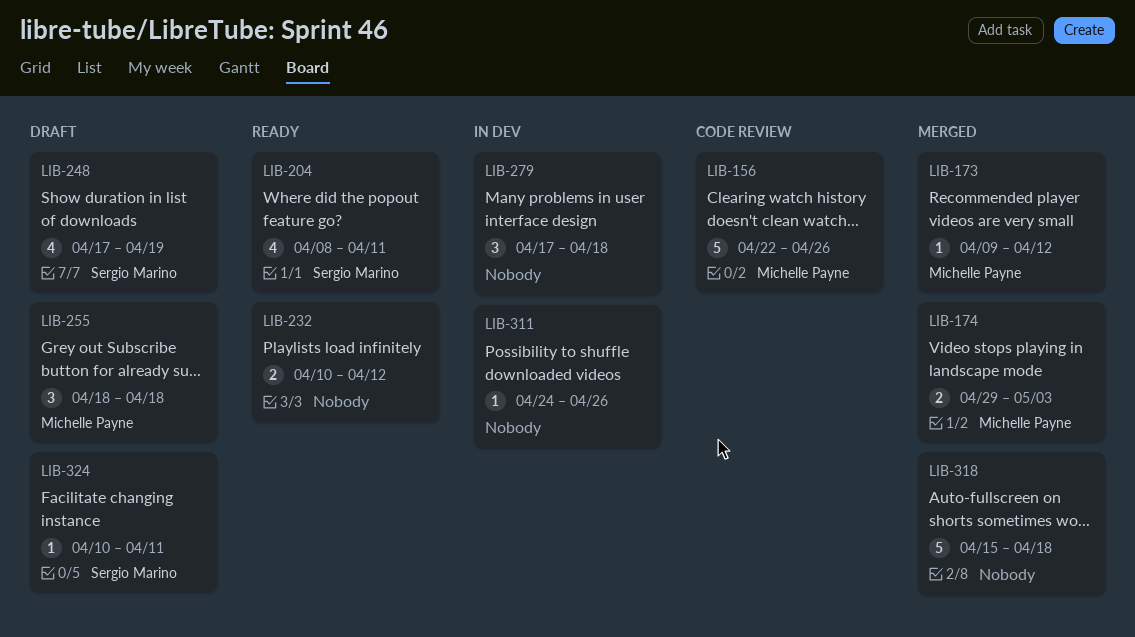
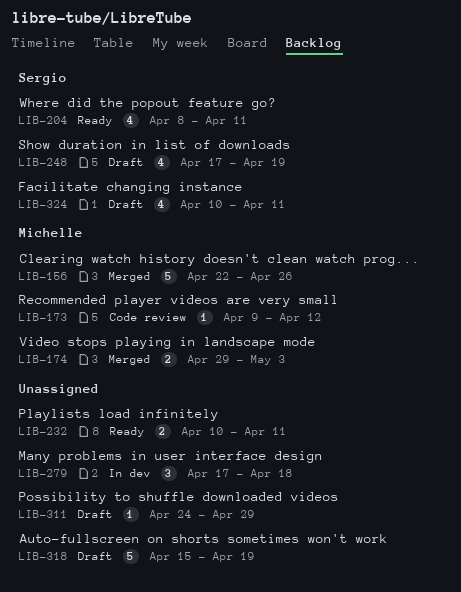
LIB-156, status: Code review -> Merged
LIB-173, status: Merged -> Code review
LIB-232, due: Apr 12 -> Apr 11
LIB-255: present -> none
LIB-311, status: In dev -> Draft
LIB-311, due: Apr 26 -> Apr 29
LIB-318, status: Merged -> Draft
LIB-318, due: Apr 18 -> Apr 19
LIB-324, estimate: 1 -> 4

